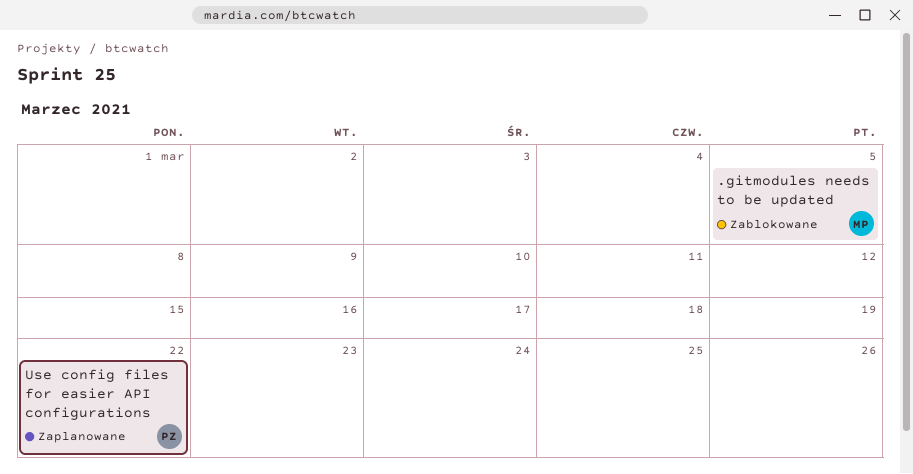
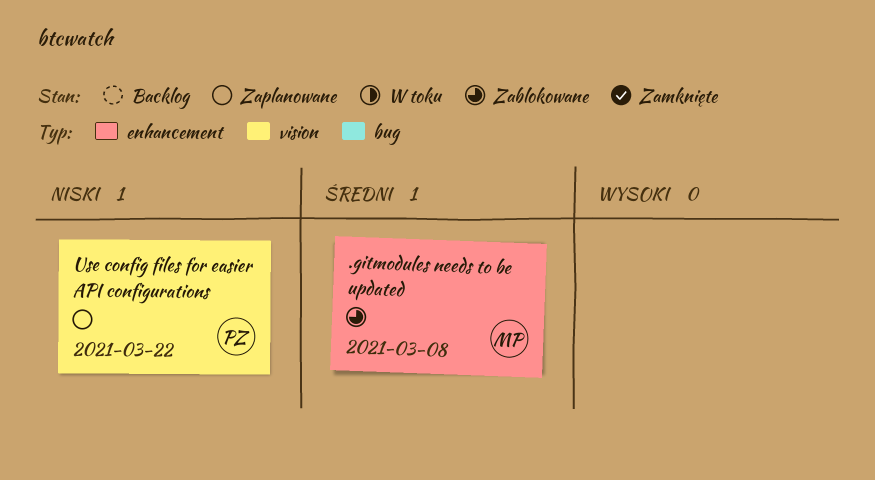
.gitmodules needs to be updated, due: Mar 5 -> Mar 8

